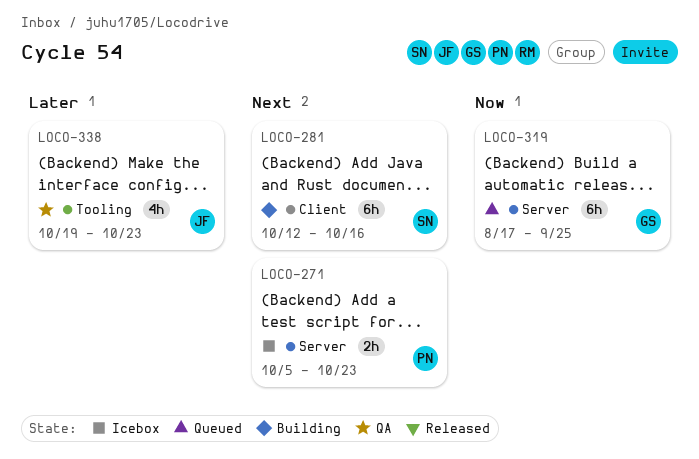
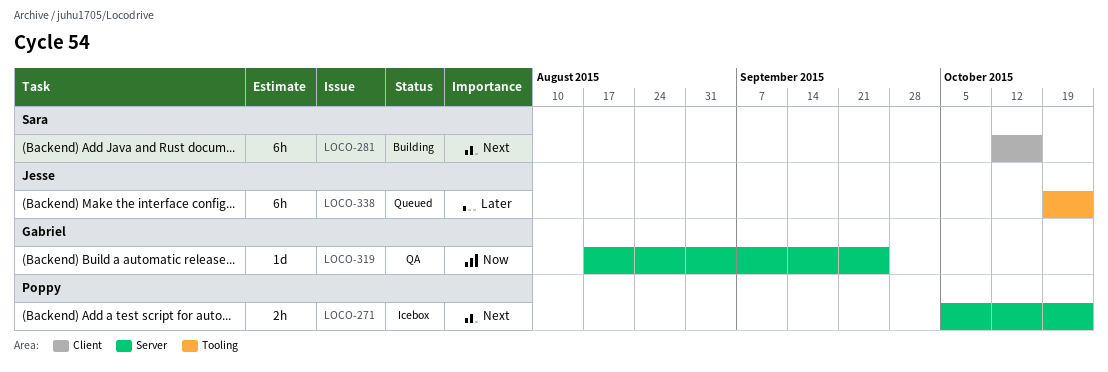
LOCO-319, status: Queued -> QA
LOCO-319, estimate: 6h -> 1d
LOCO-338, status: QA -> Queued
LOCO-338, estimate: 4h -> 6h

